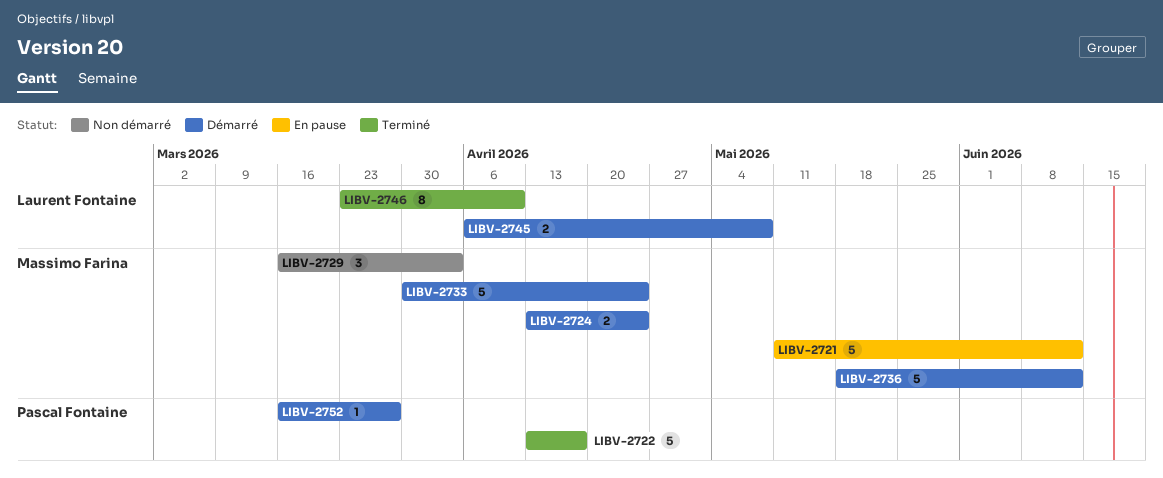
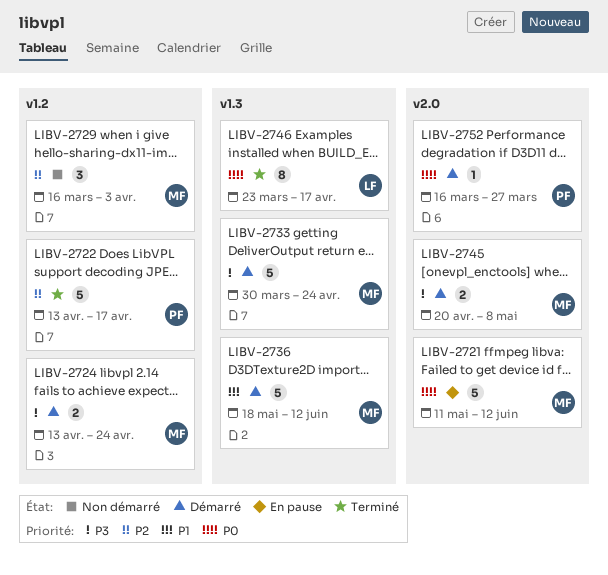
LIBV-2745, owner: Laurent Fontaine -> Massimo Farina
LIBV-2745, start: Apr 6 -> Apr 20
LIBV-2746, due: Apr 10 -> Apr 17

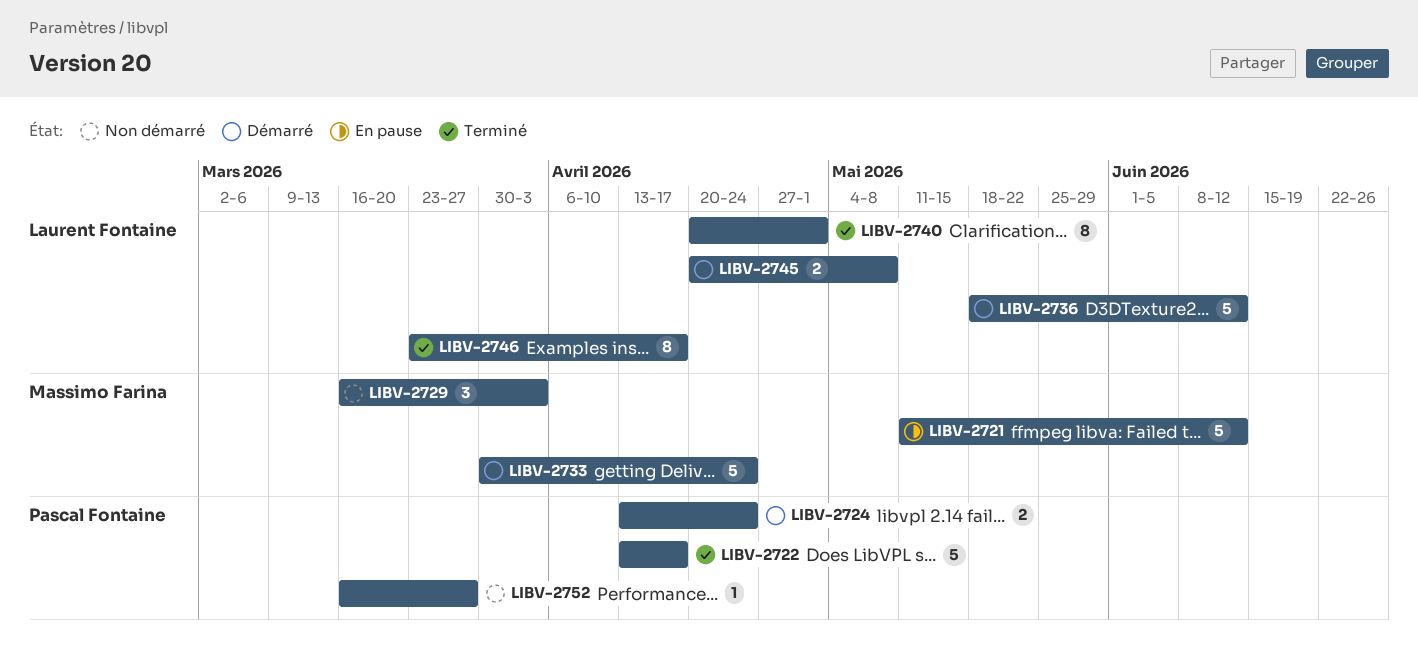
LIBV-2724, owner: Massimo Farina -> Pascal Fontaine
LIBV-2736, owner: Massimo Farina -> Laurent Fontaine
LIBV-2740: none -> present
LIBV-2745, owner: Massimo Farina -> Laurent Fontaine
LIBV-2752, status: Démarré -> Non démarré

